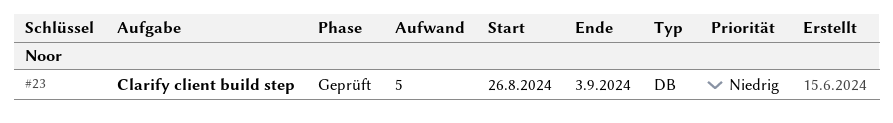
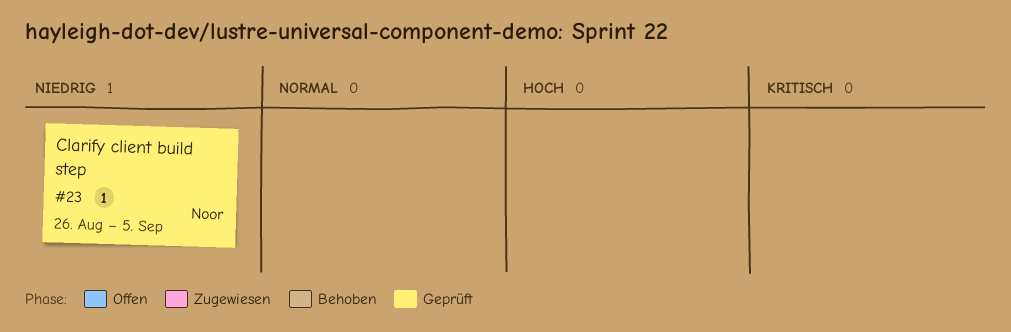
#23, estimate: 5 -> 1
#23, due: Sep 3 -> Sep 5

